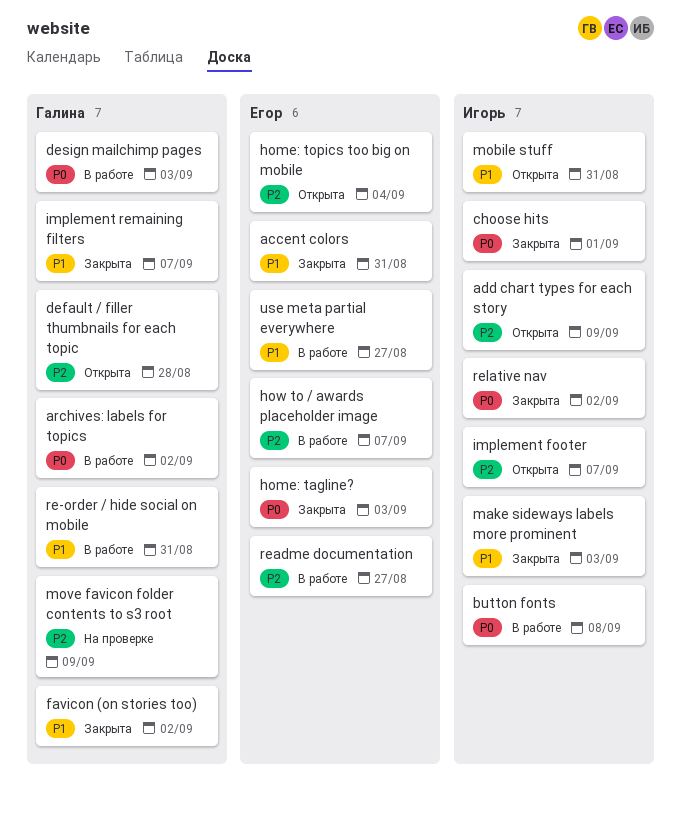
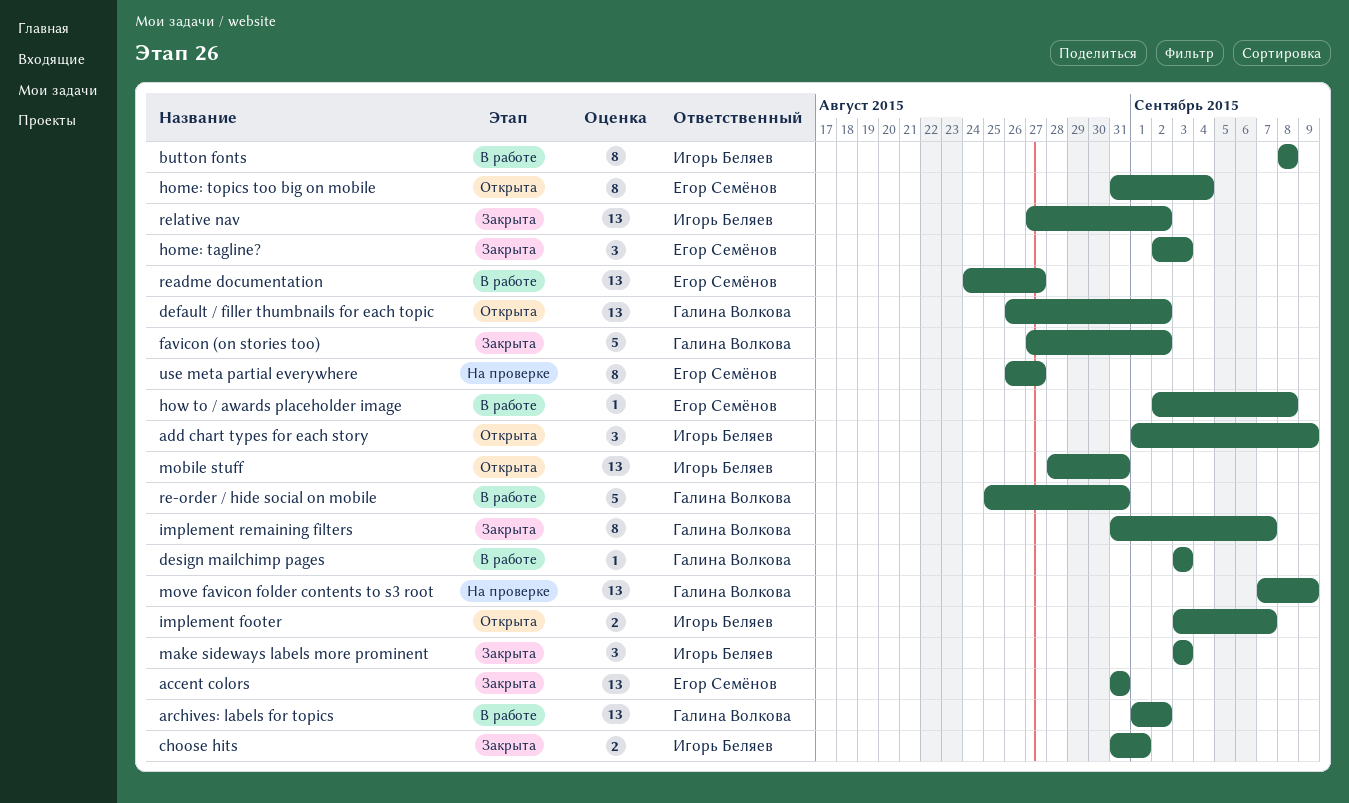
default / filler thumbnails for each topic, due: Aug 28 -> Sep 2
how to / awards placeholder image, due: Sep 7 -> Sep 8
use meta partial everywhere, status: В работе -> На проверке

